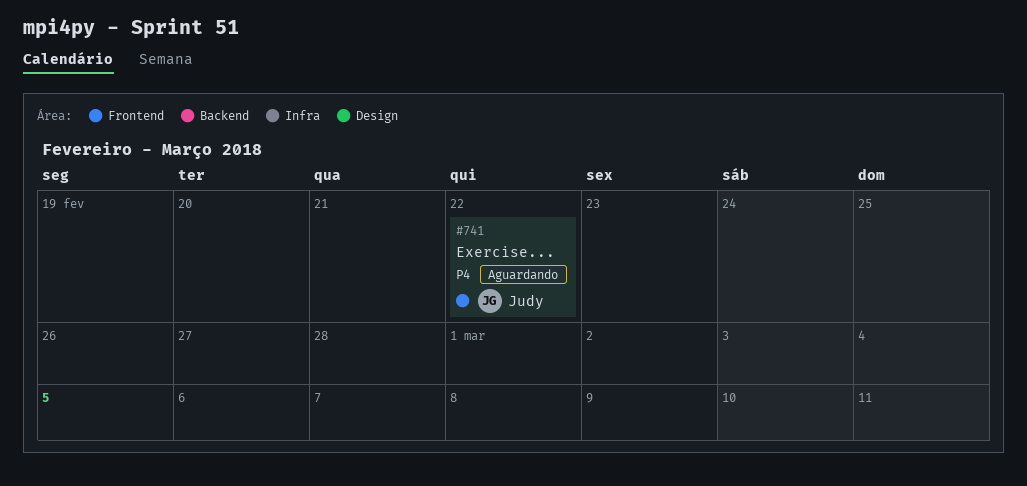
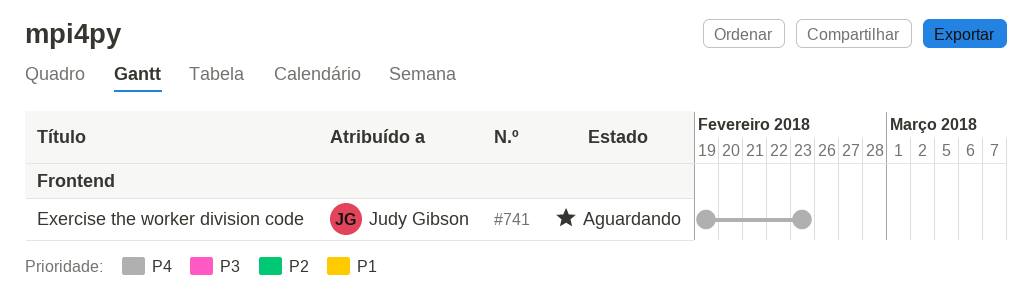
#741, due: Feb 22 -> Feb 23

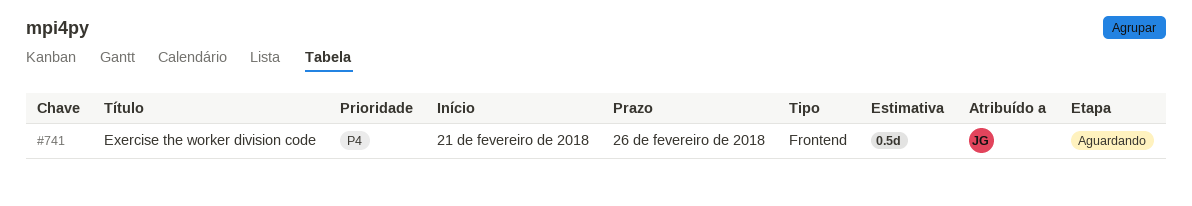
#741, start: Feb 19 -> Feb 21
#741, due: Feb 23 -> Feb 26

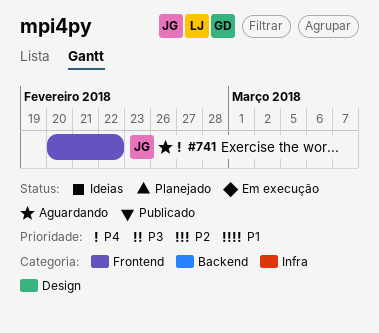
#741, start: Feb 21 -> Feb 20
#741, due: Feb 26 -> Feb 22

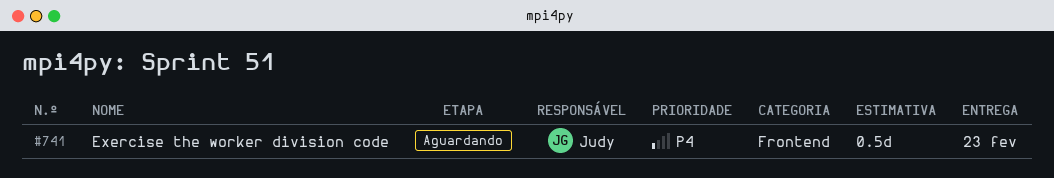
#741, due: Feb 22 -> Feb 23

